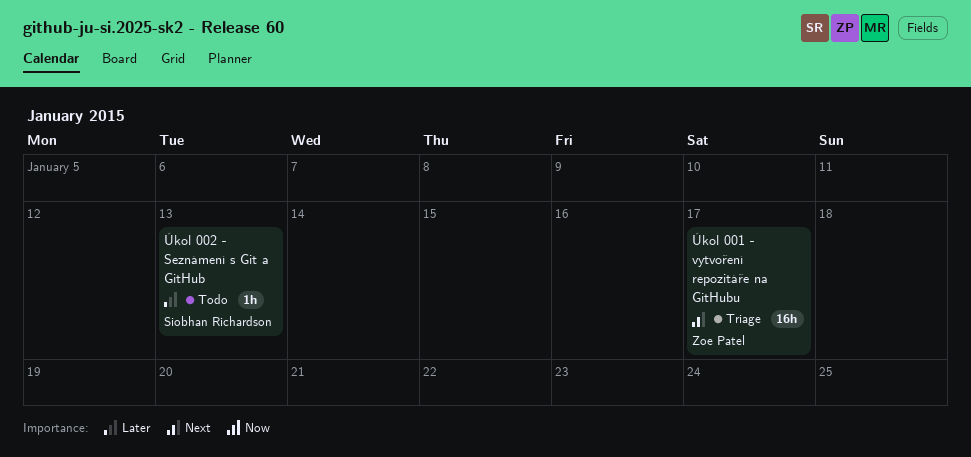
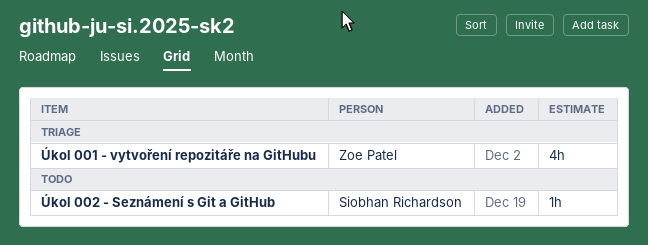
Úkol 001 - vytvoření repozitáře na GitHubu, estimate: 16h -> 4h

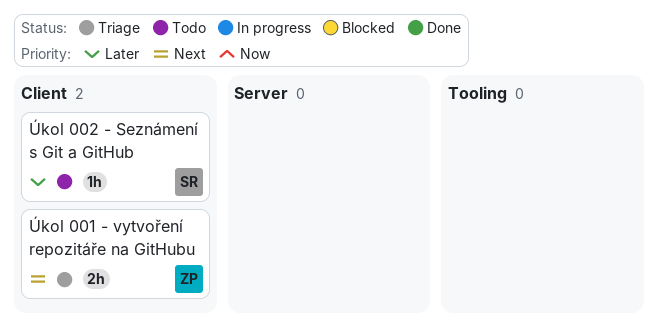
Úkol 001 - vytvoření repozitáře na GitHubu, estimate: 4h -> 2h

